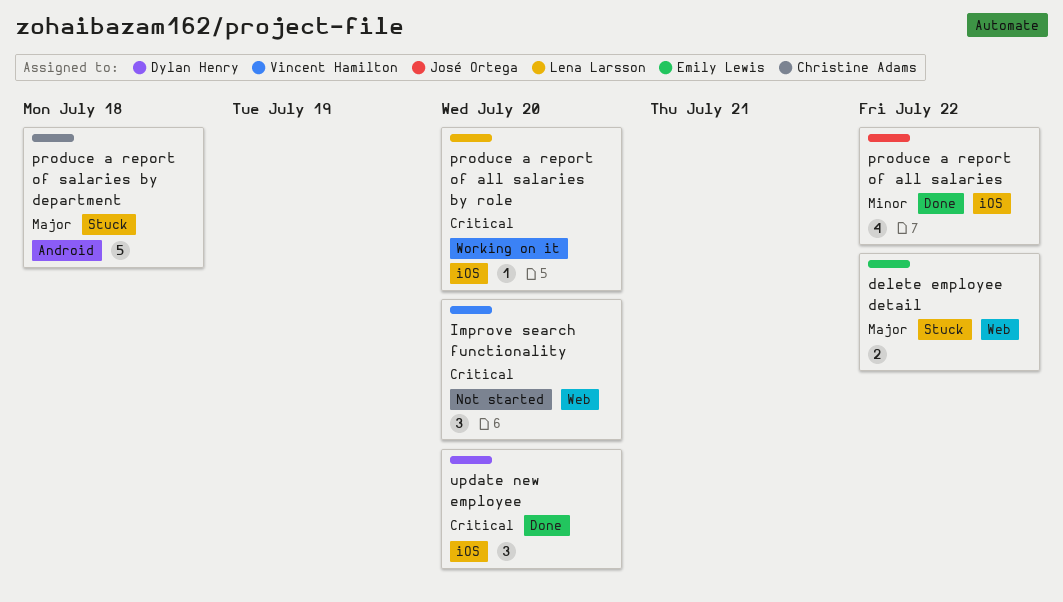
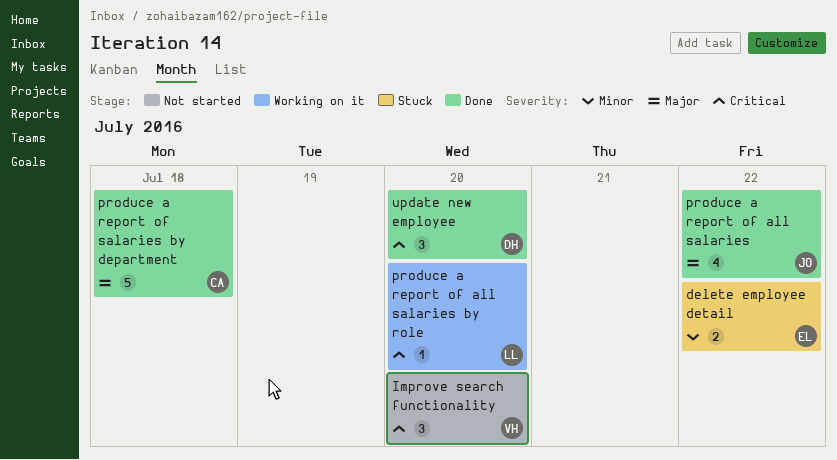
delete employee detail, priority: Major -> Minor
produce a report of all salaries, priority: Minor -> Major
produce a report of salaries by department, status: Stuck -> Done

